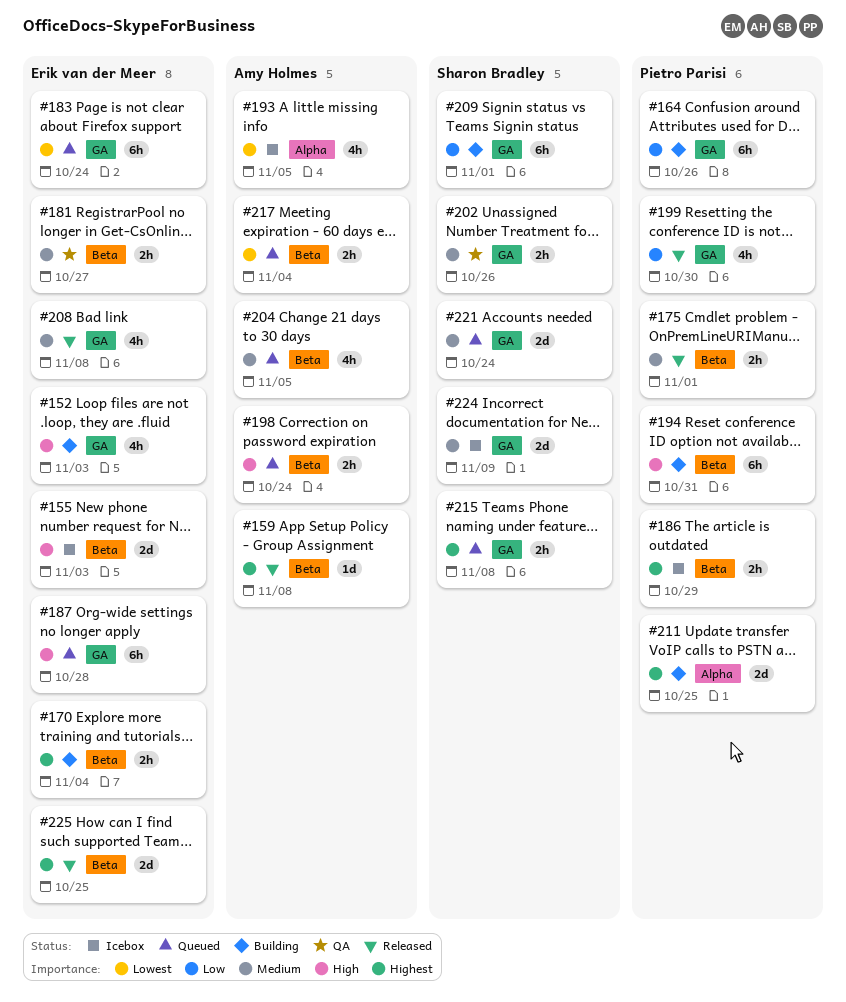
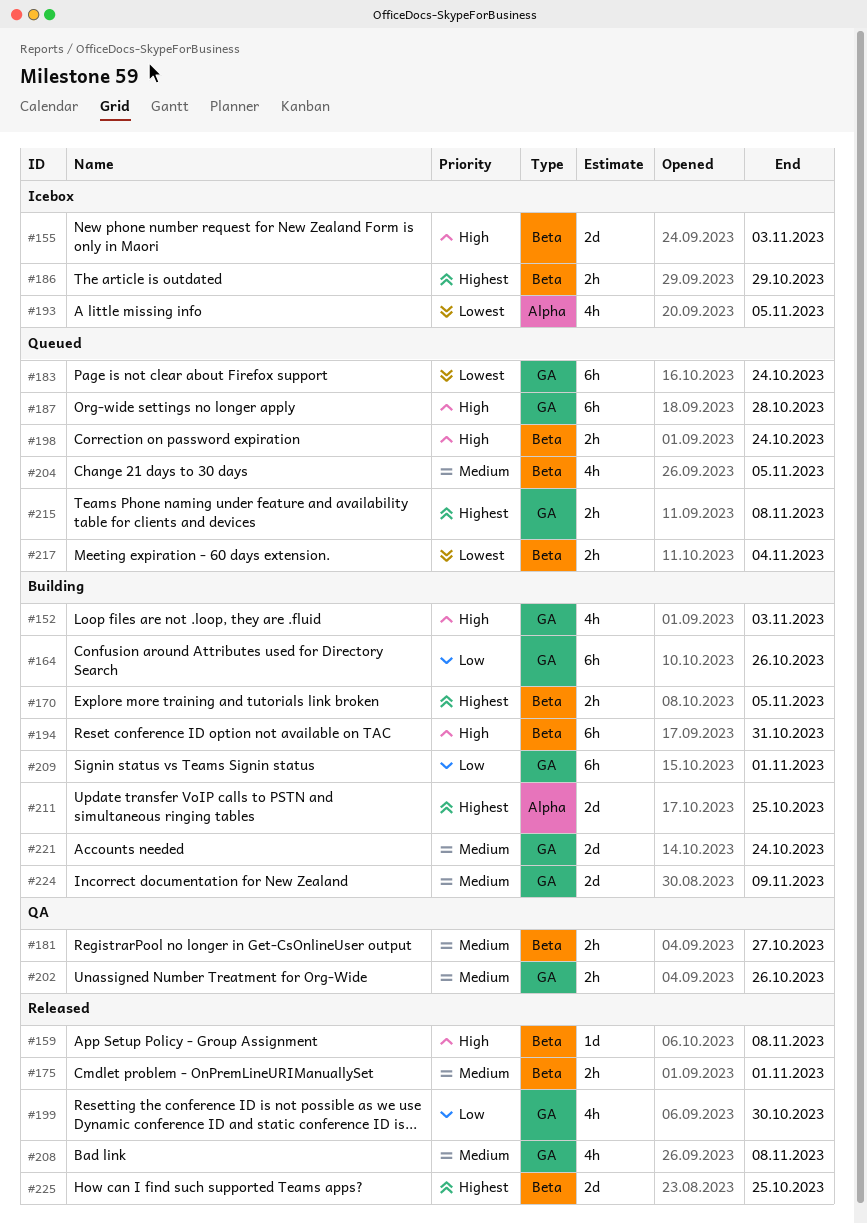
#159, priority: Highest -> High
#170, due: Nov 4 -> Nov 5
#221, status: Queued -> Building
#224, status: Icebox -> Building

